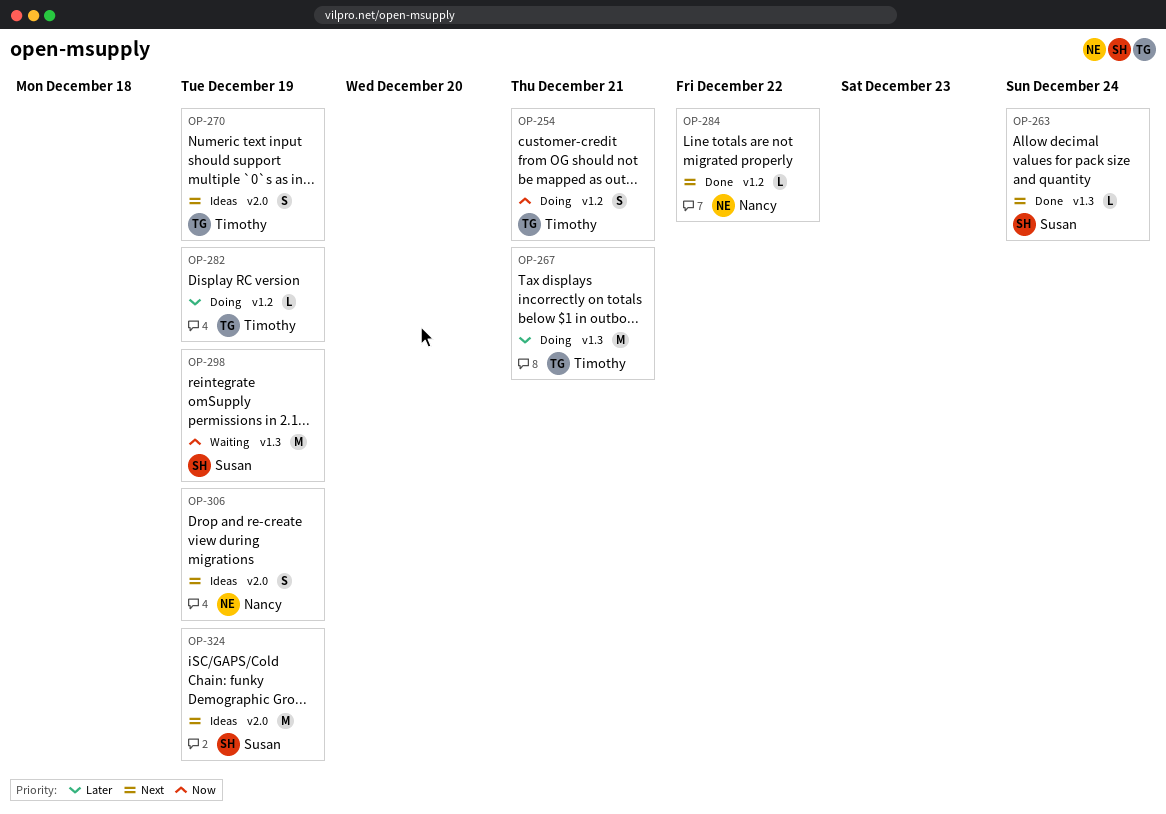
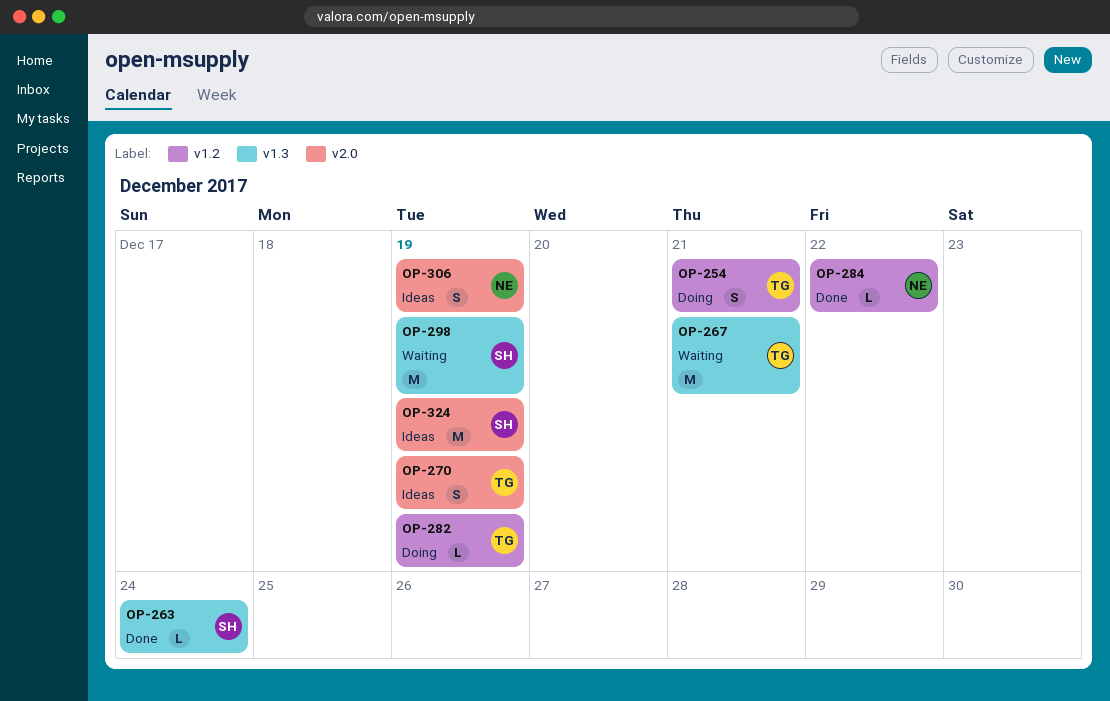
OP-267, status: Doing -> Waiting

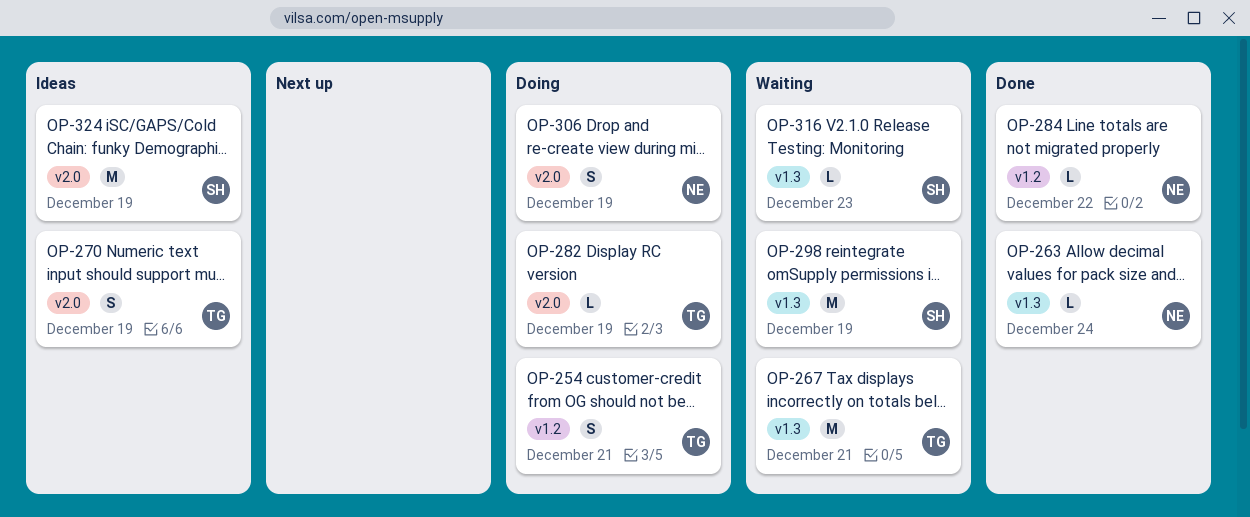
OP-263, owner: SH -> NE
OP-282, label: v1.2 -> v2.0
OP-306, status: Ideas -> Doing
OP-316: none -> present

